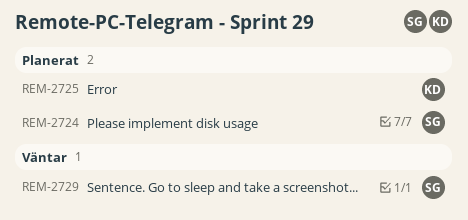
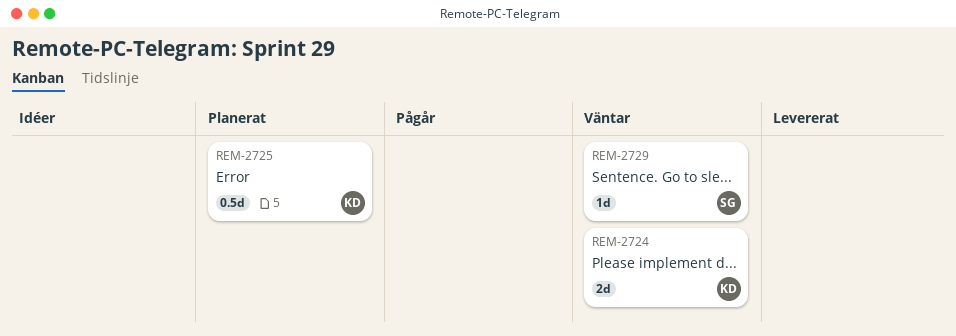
REM-2724, status: Planerat -> Väntar
REM-2724, owner: SG -> KD

